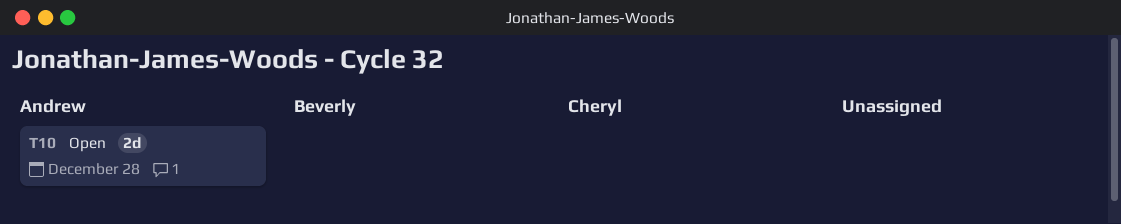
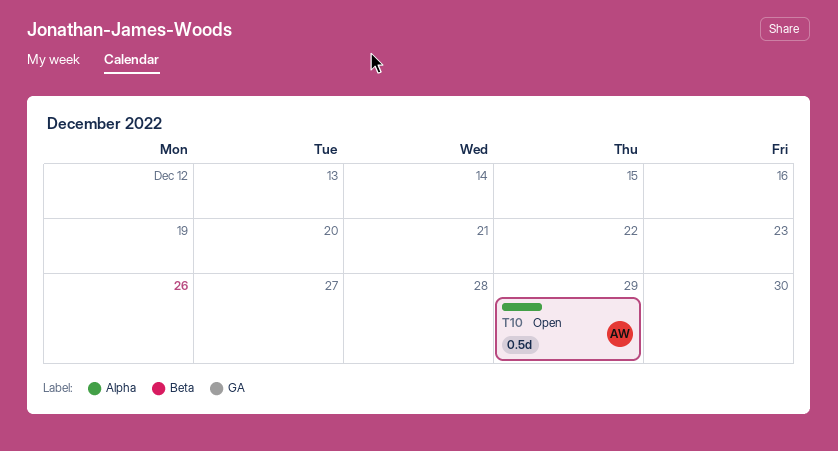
T10, estimate: 2d -> 0.5d
T10, due: Dec 28 -> Dec 29

